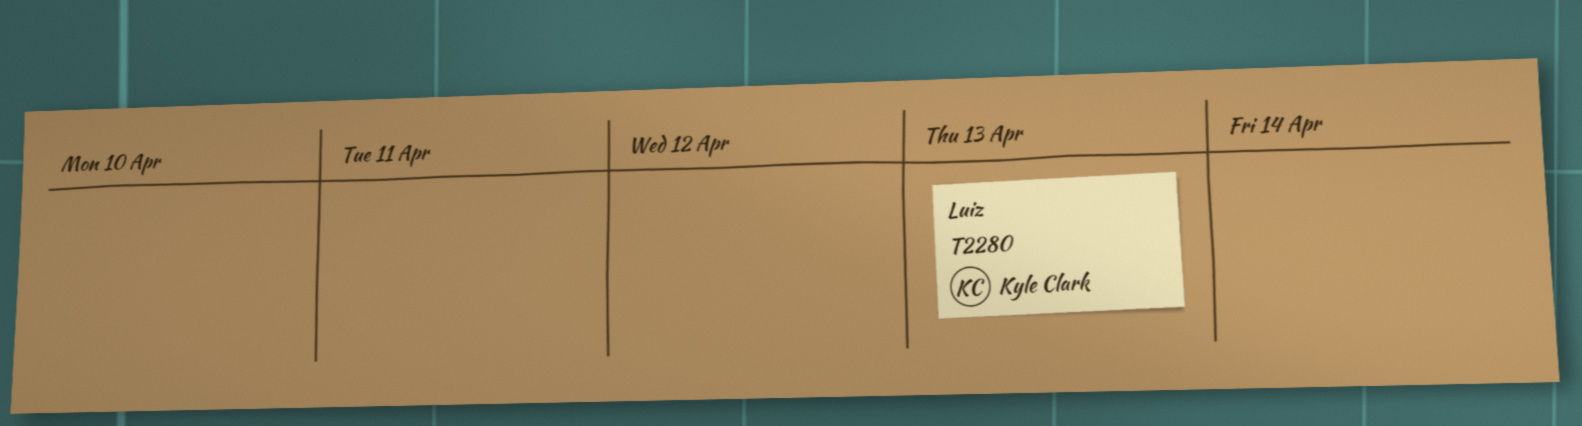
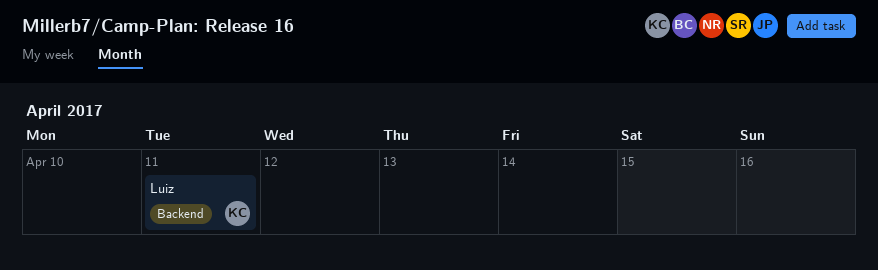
Luiz, due: Apr 13 -> Apr 11

